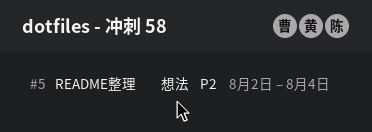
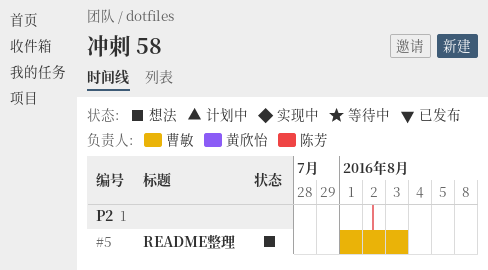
#5, start: Aug 2 -> Aug 1
#5, due: Aug 4 -> Aug 3

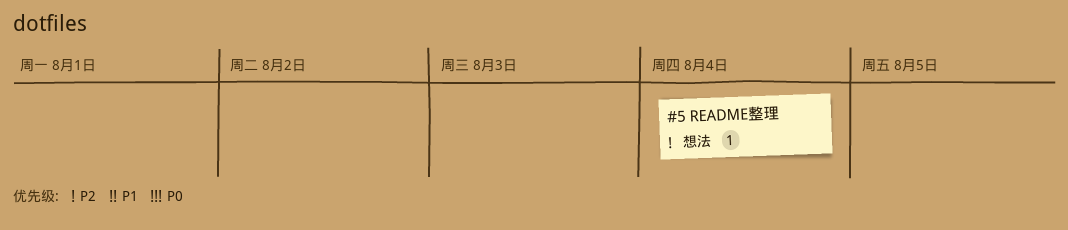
#5, due: Aug 3 -> Aug 4

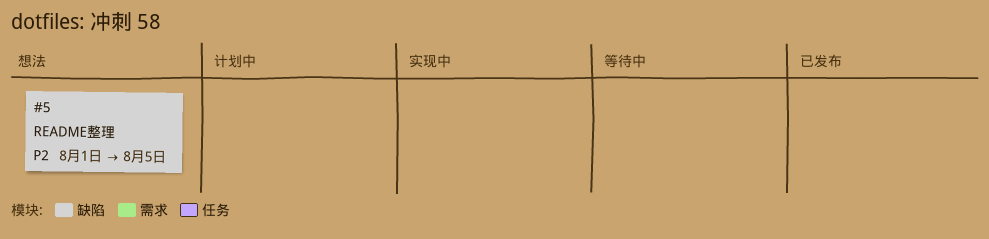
#5, due: Aug 4 -> Aug 5

